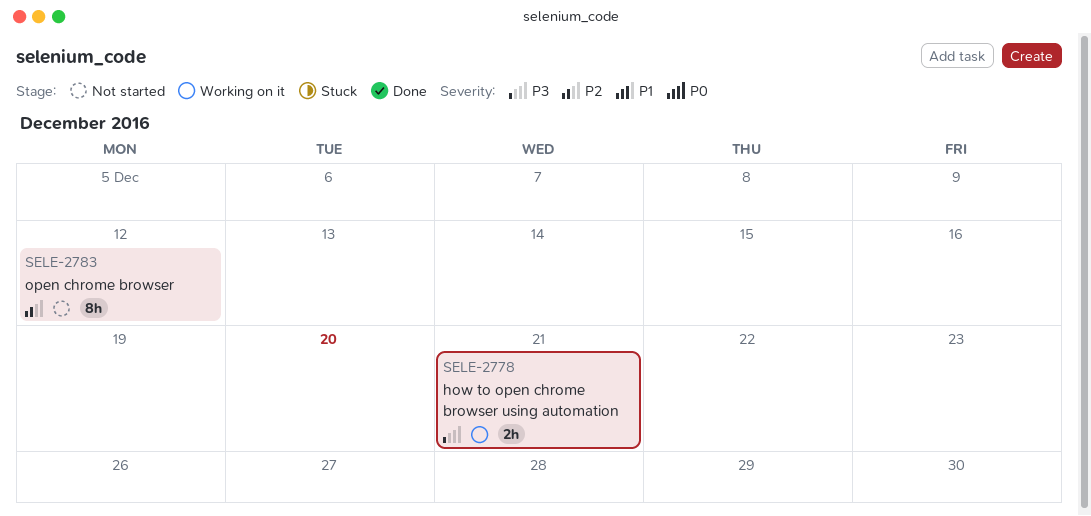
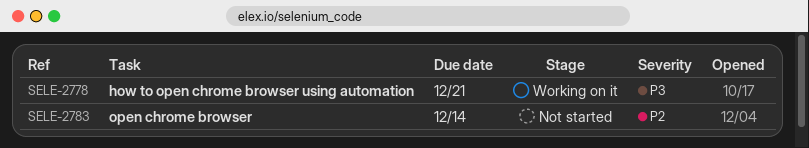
SELE-2783, due: Dec 12 -> Dec 14

